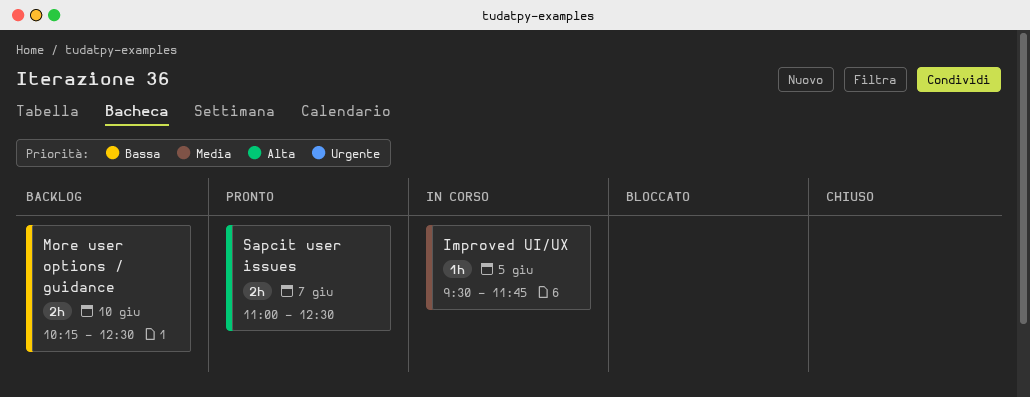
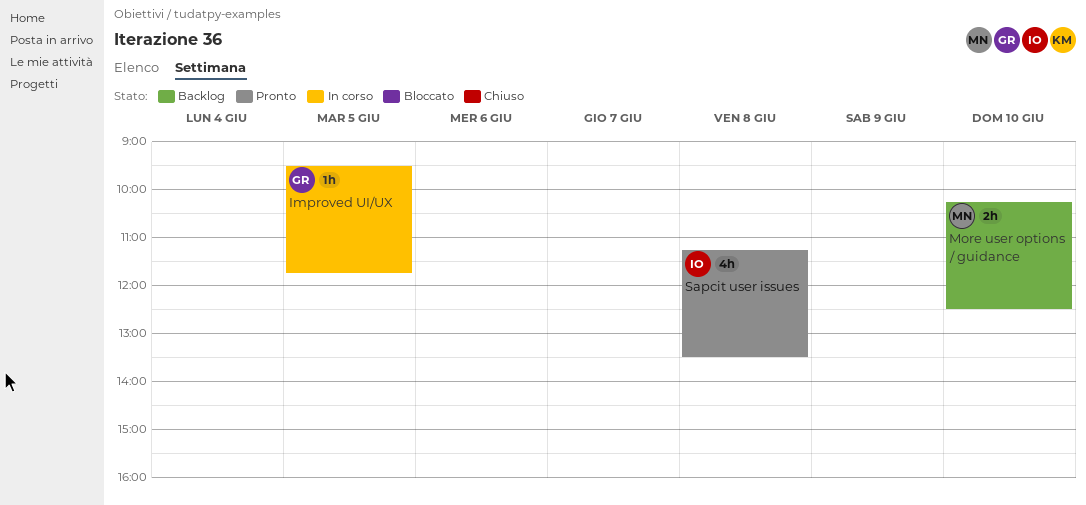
Sapcit user issues, estimate: 2h -> 4h
Sapcit user issues, day: Jun 7 -> Jun 8
Sapcit user issues, begins: 11:00 -> 11:15
Sapcit user issues, ends: 12:30 -> 13:30

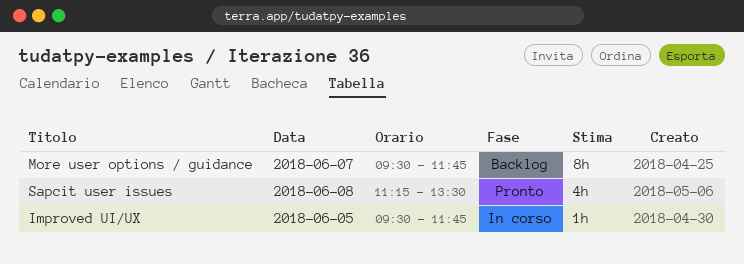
More user options / guidance, estimate: 2h -> 8h
More user options / guidance, day: Jun 10 -> Jun 7
More user options / guidance, begins: 10:15 -> 09:30
More user options / guidance, ends: 12:30 -> 11:45

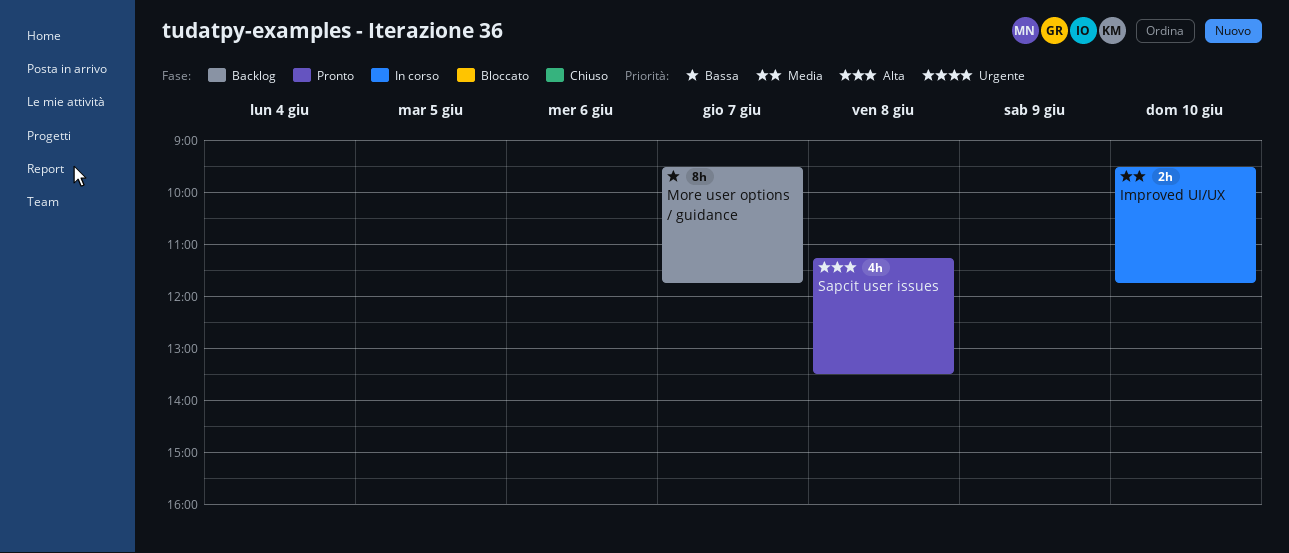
Improved UI/UX, estimate: 1h -> 2h
Improved UI/UX, day: Jun 5 -> Jun 10

